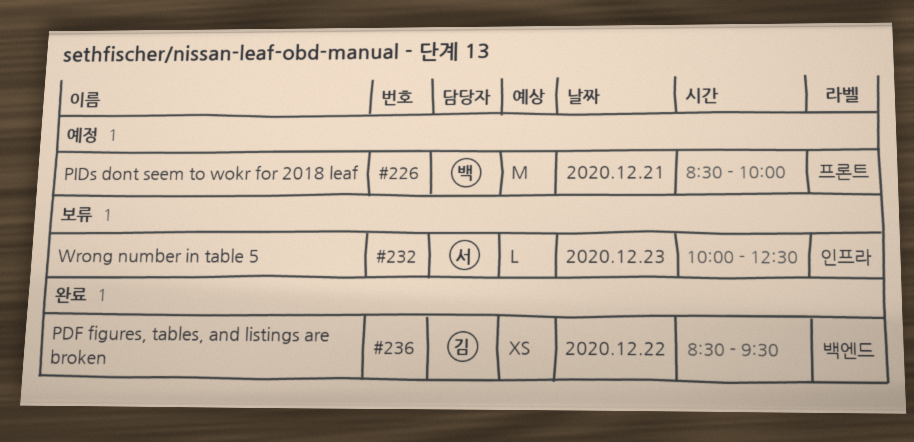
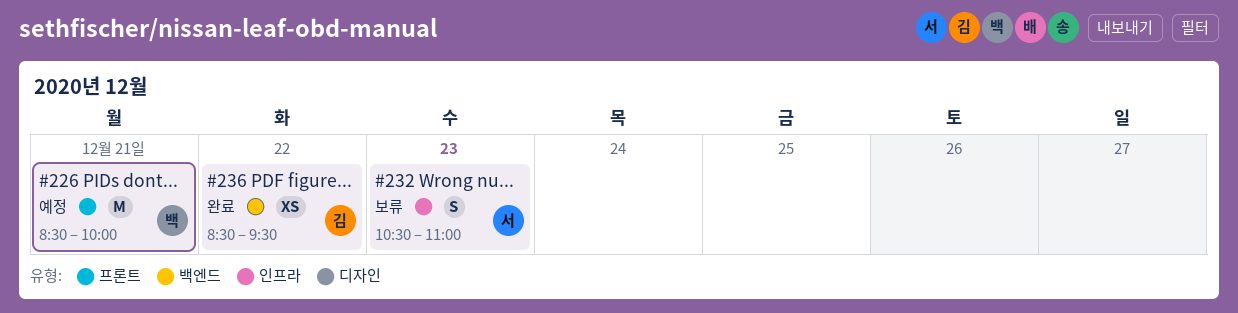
#232, estimate: L -> S
#232, begins: 10:00 -> 10:30
#232, ends: 12:30 -> 11:00

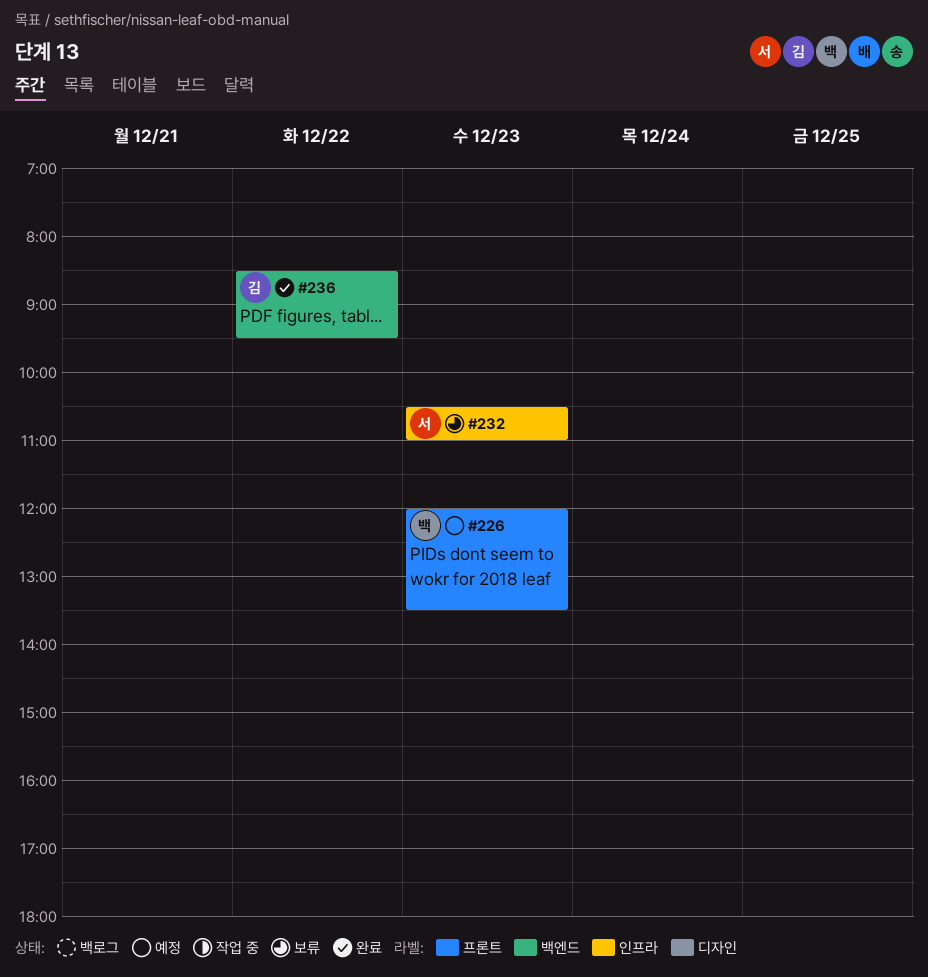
#226, day: Dec 21 -> Dec 23
#226, begins: 08:30 -> 12:00
#226, ends: 10:00 -> 13:30

